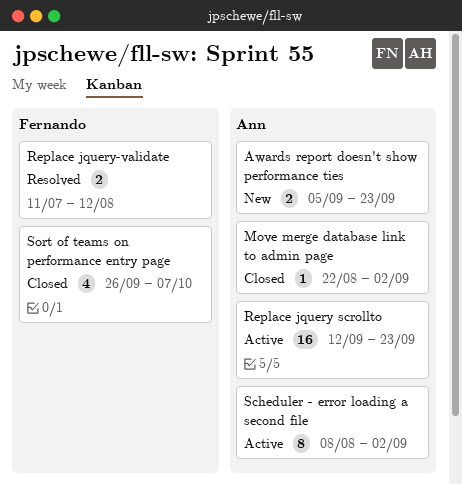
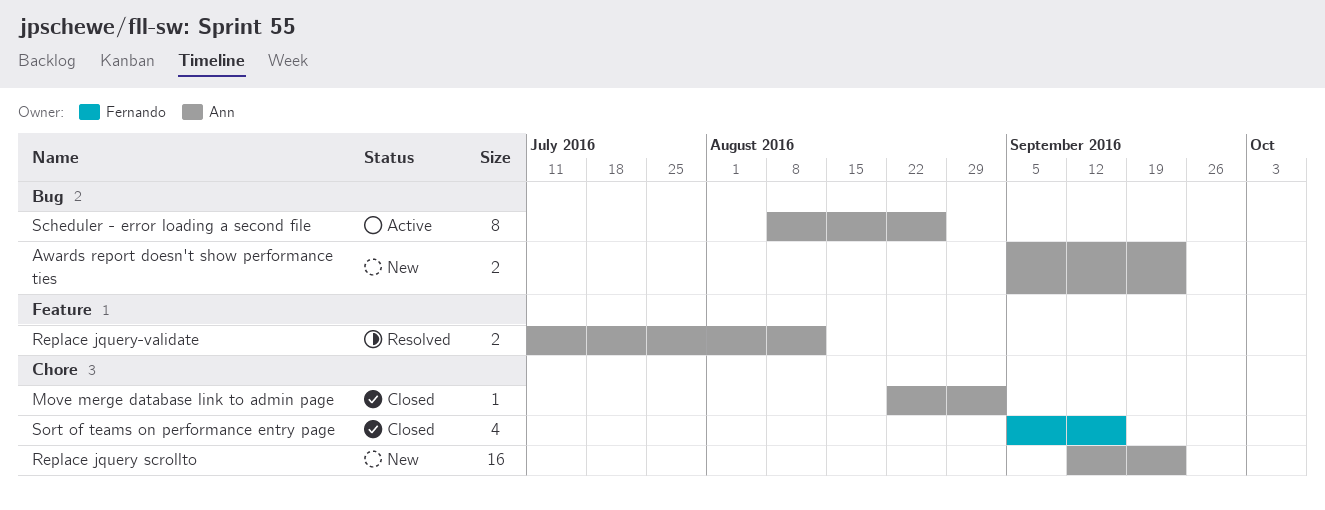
Replace jquery scrollto, status: Active -> New
Replace jquery-validate, owner: Fernando -> Ann
Scheduler - error loading a second file, due: Sep 2 -> Aug 26
Sort of teams on performance entry page, start: Sep 26 -> Sep 5
Sort of teams on performance entry page, due: Oct 7 -> Sep 16

